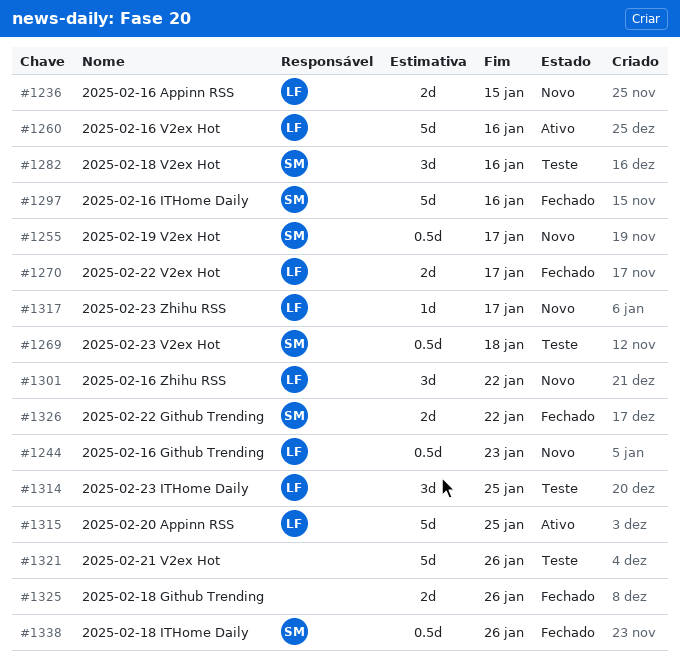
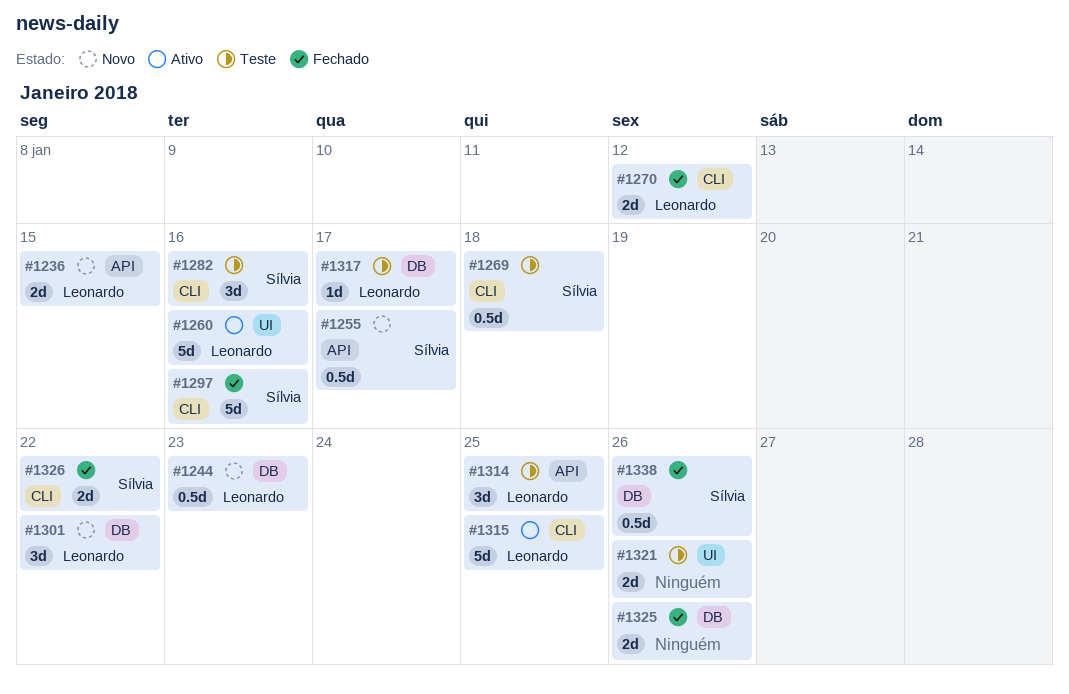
#1270, due: Jan 17 -> Jan 12
#1317, status: Novo -> Teste
#1321, estimate: 5d -> 2d

